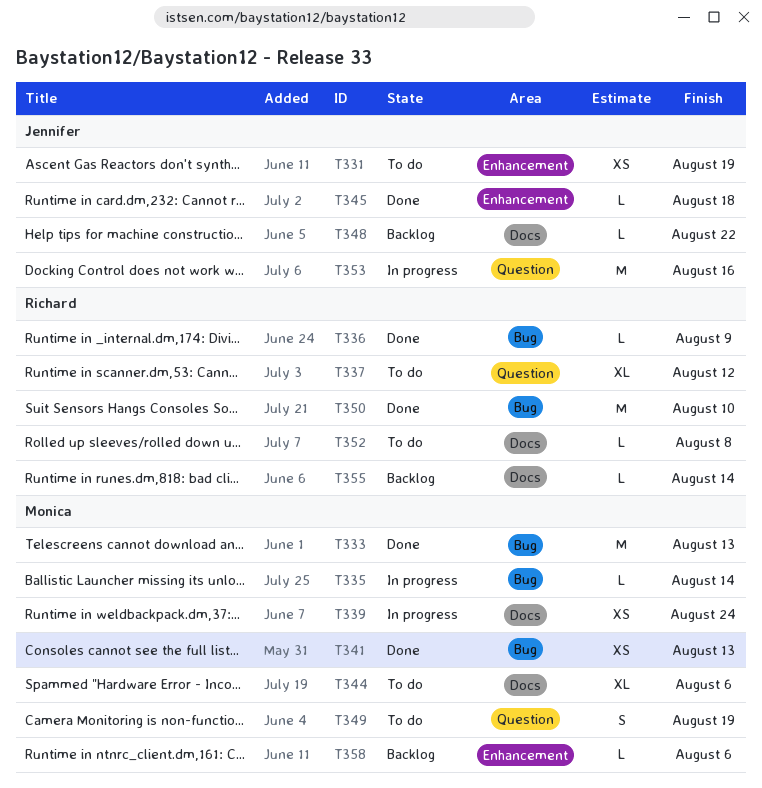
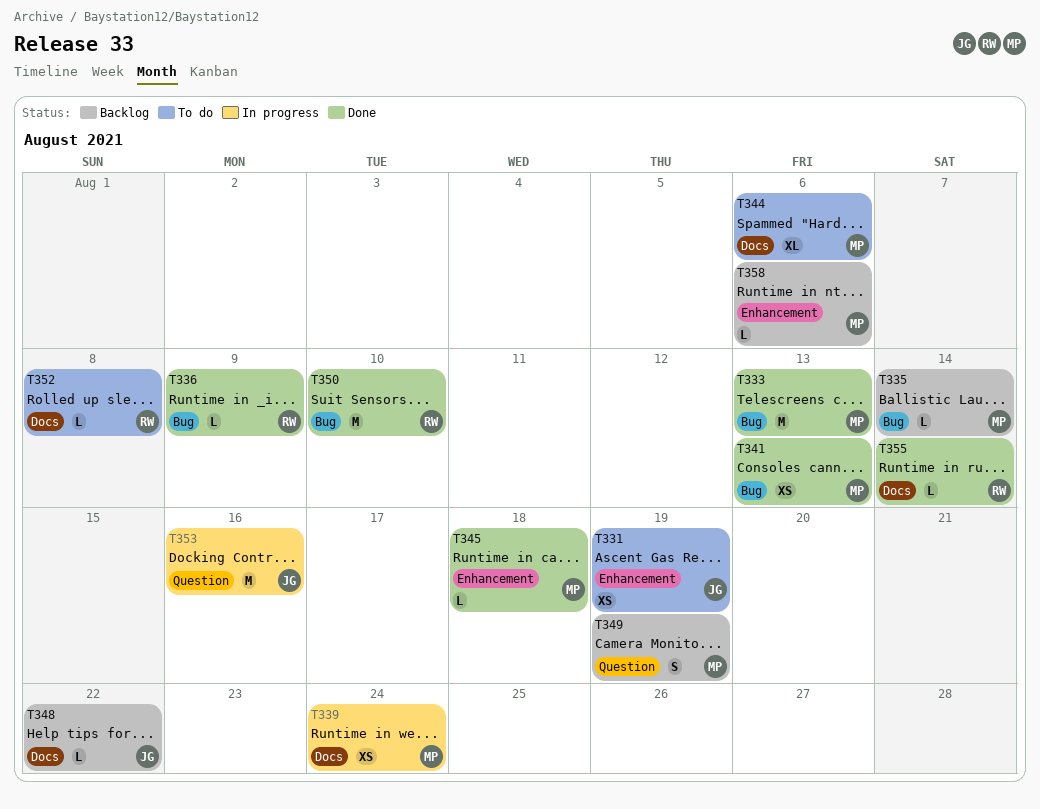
T335, status: In progress -> Backlog
T337: present -> none
T345, owner: Jennifer -> Monica
T349, status: To do -> Backlog
T355, status: Backlog -> Done

